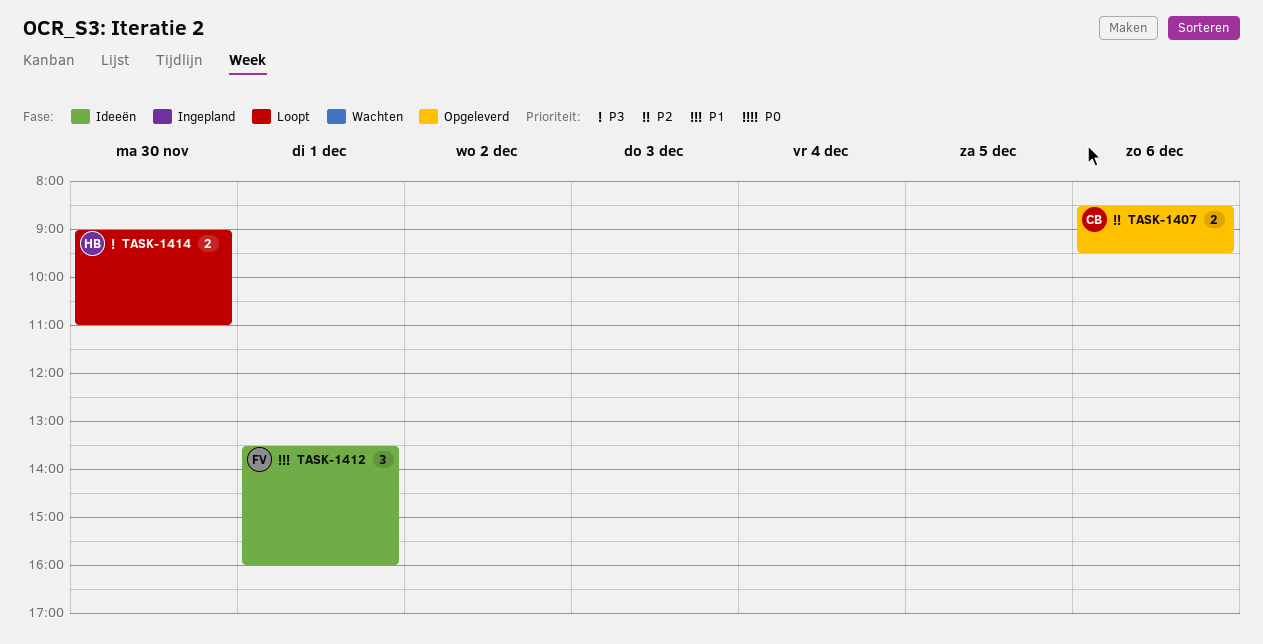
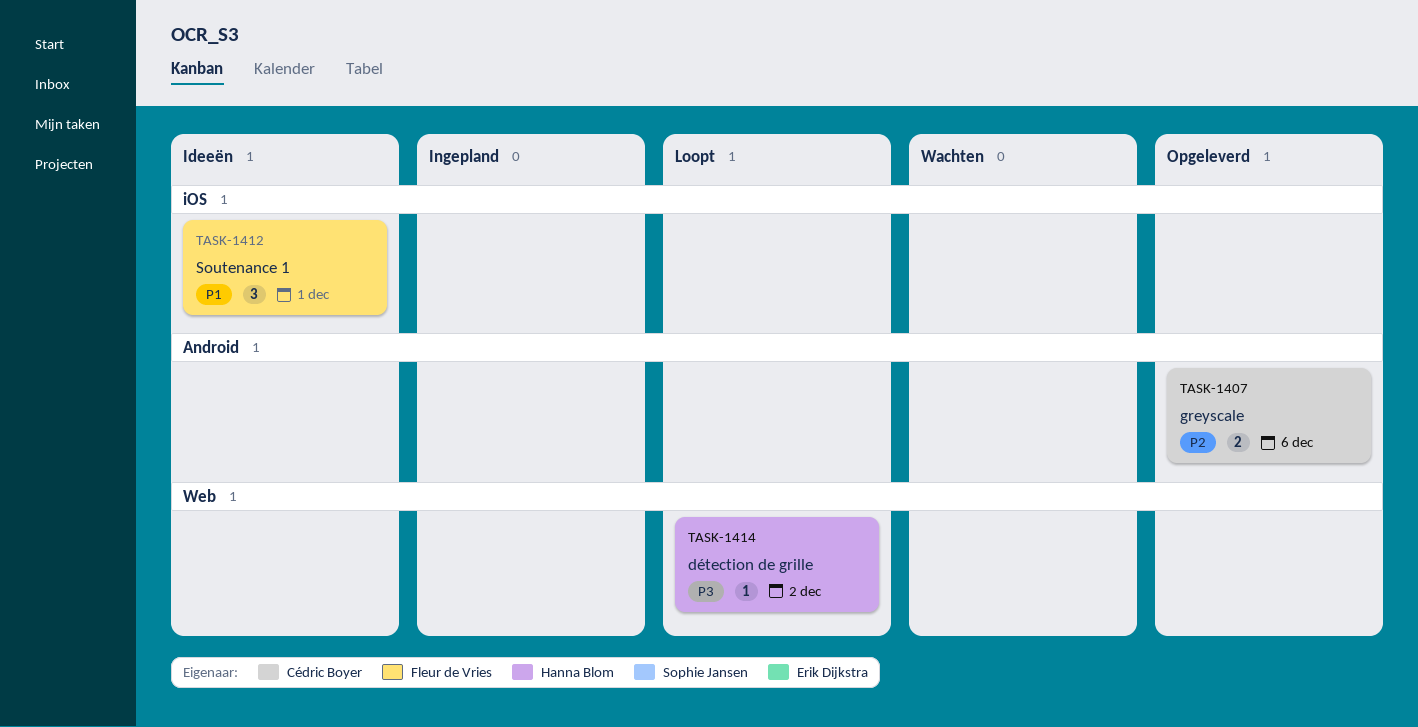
TASK-1414, estimate: 2 -> 1
TASK-1414, day: Nov 30 -> Dec 2

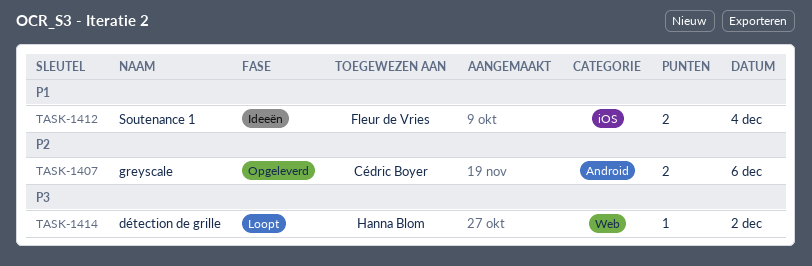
TASK-1412, estimate: 3 -> 2
TASK-1412, day: Dec 1 -> Dec 4

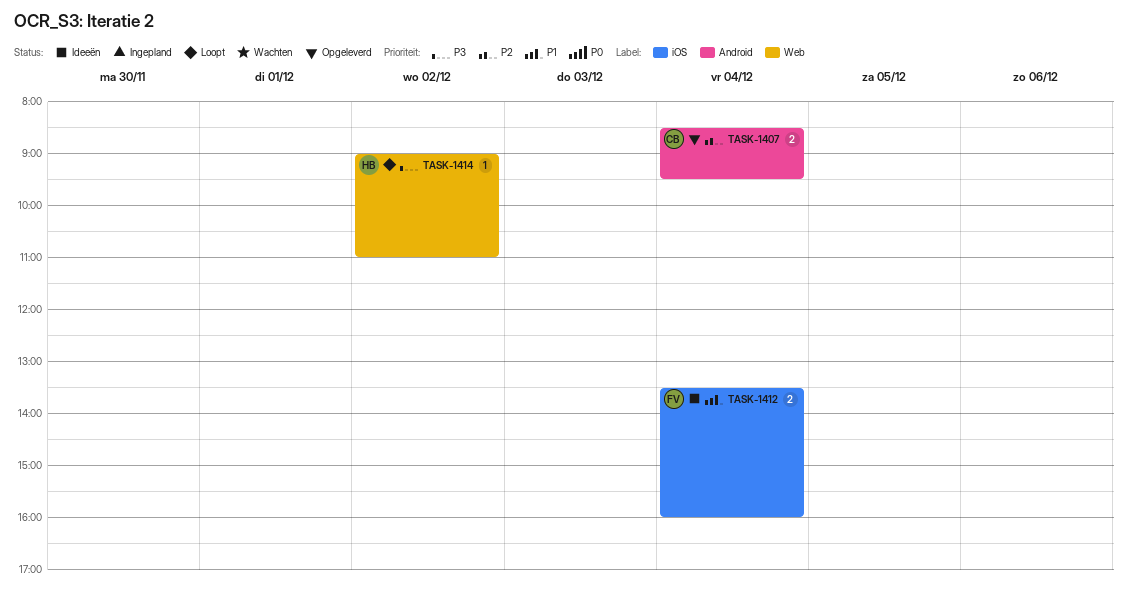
TASK-1407, day: Dec 6 -> Dec 4

